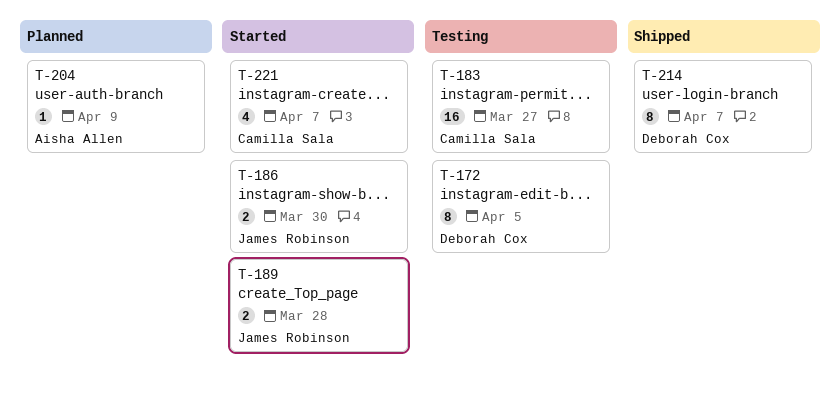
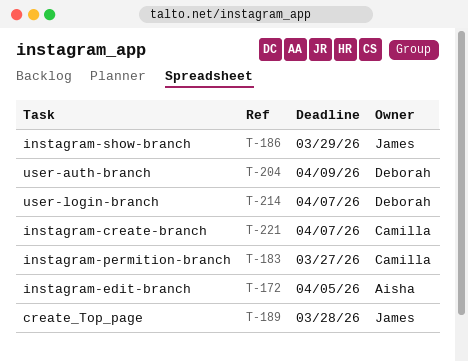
T-172, owner: Deborah Cox -> Aisha Allen
T-186, due: Mar 30 -> Mar 29
T-204, owner: Aisha Allen -> Deborah Cox

